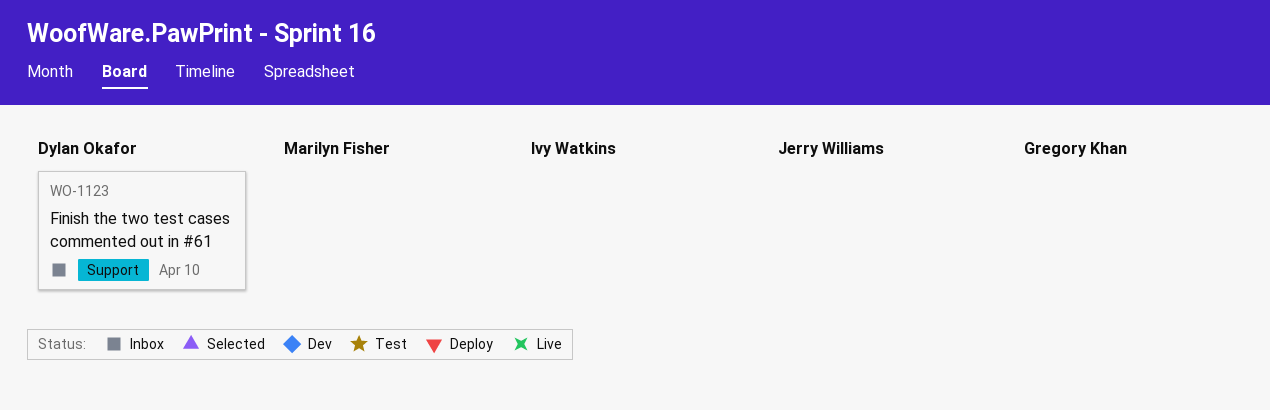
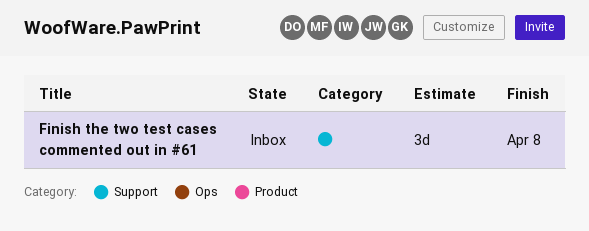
Finish the two test cases commented out in #61, due: Apr 10 -> Apr 8

